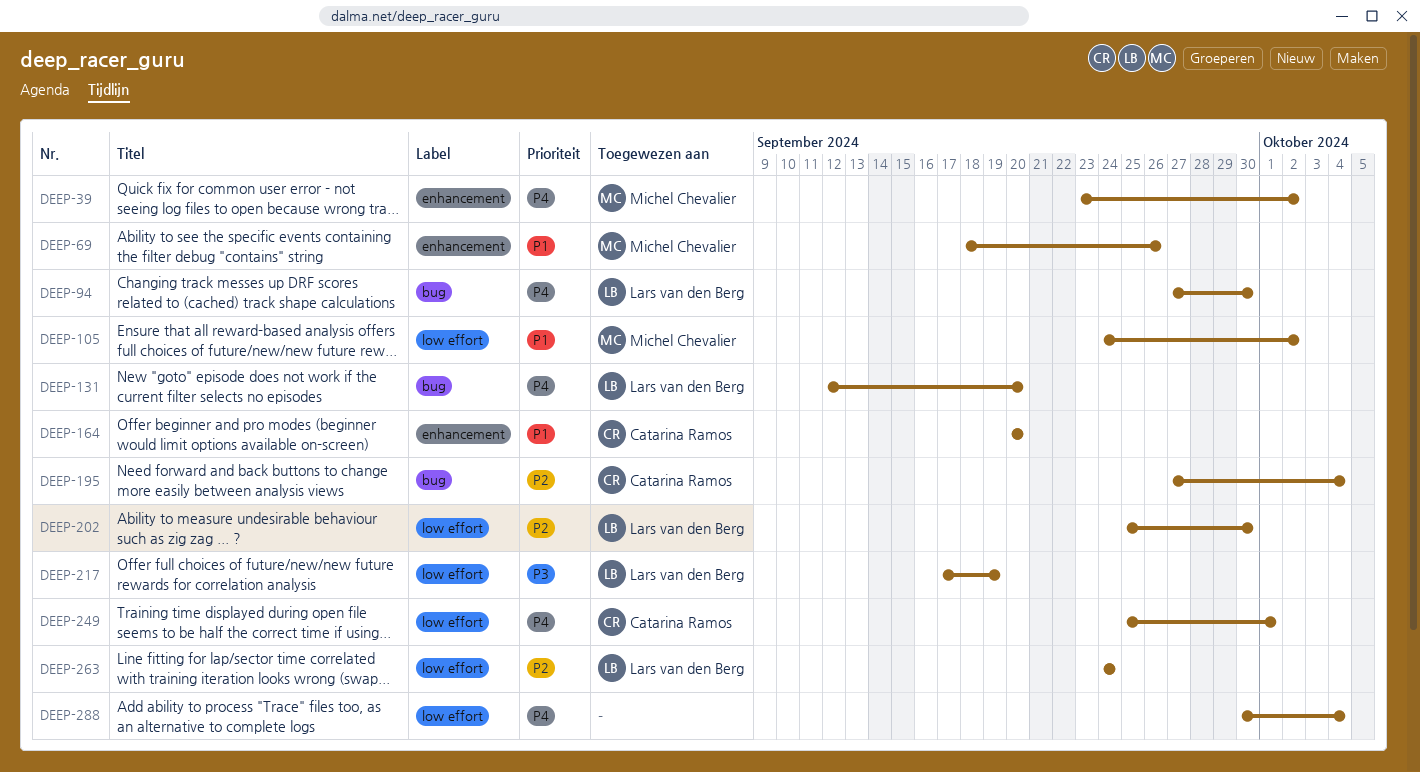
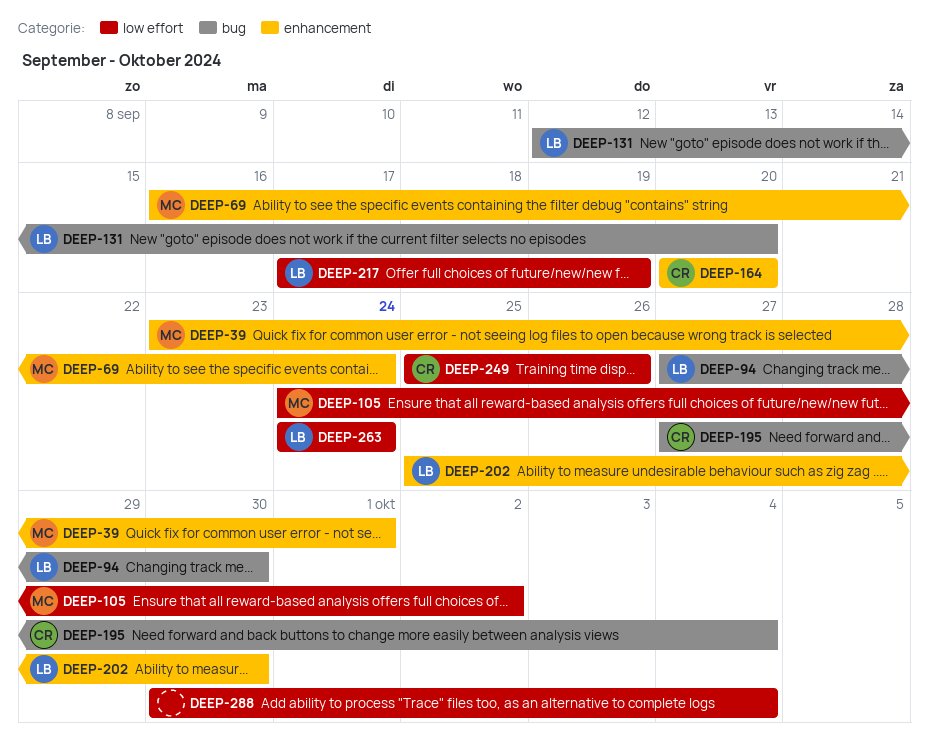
DEEP-39, due: Oct 2 -> Oct 1
DEEP-69, start: Sep 18 -> Sep 16
DEEP-69, due: Sep 26 -> Sep 24
DEEP-202, label: low effort -> enhancement
DEEP-249, due: Oct 1 -> Sep 26

